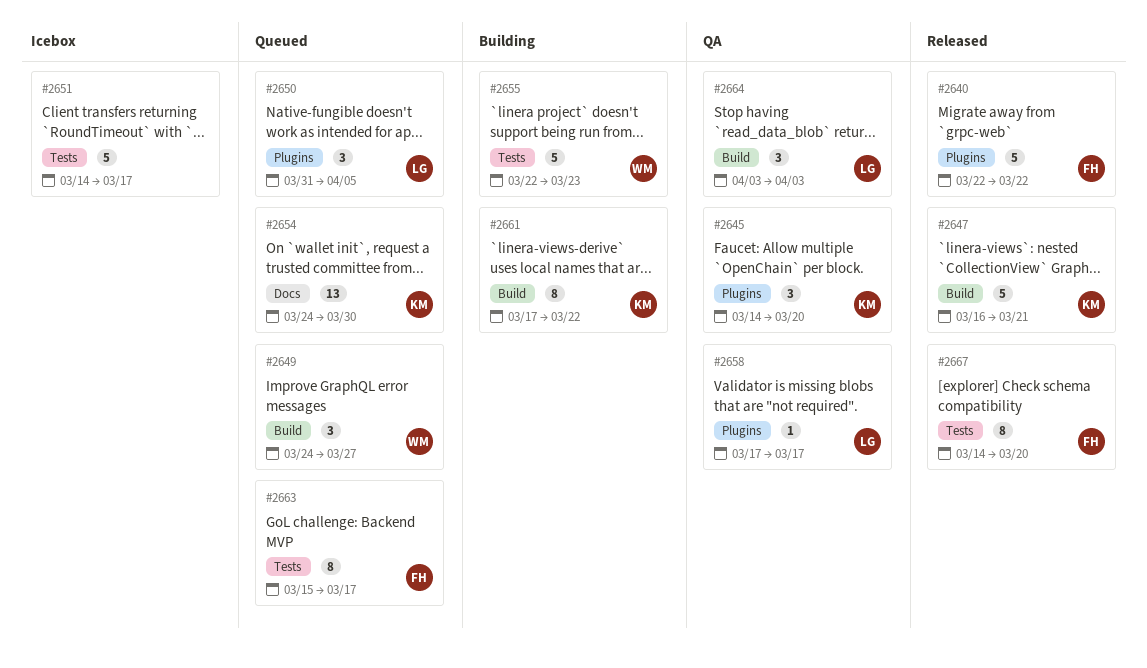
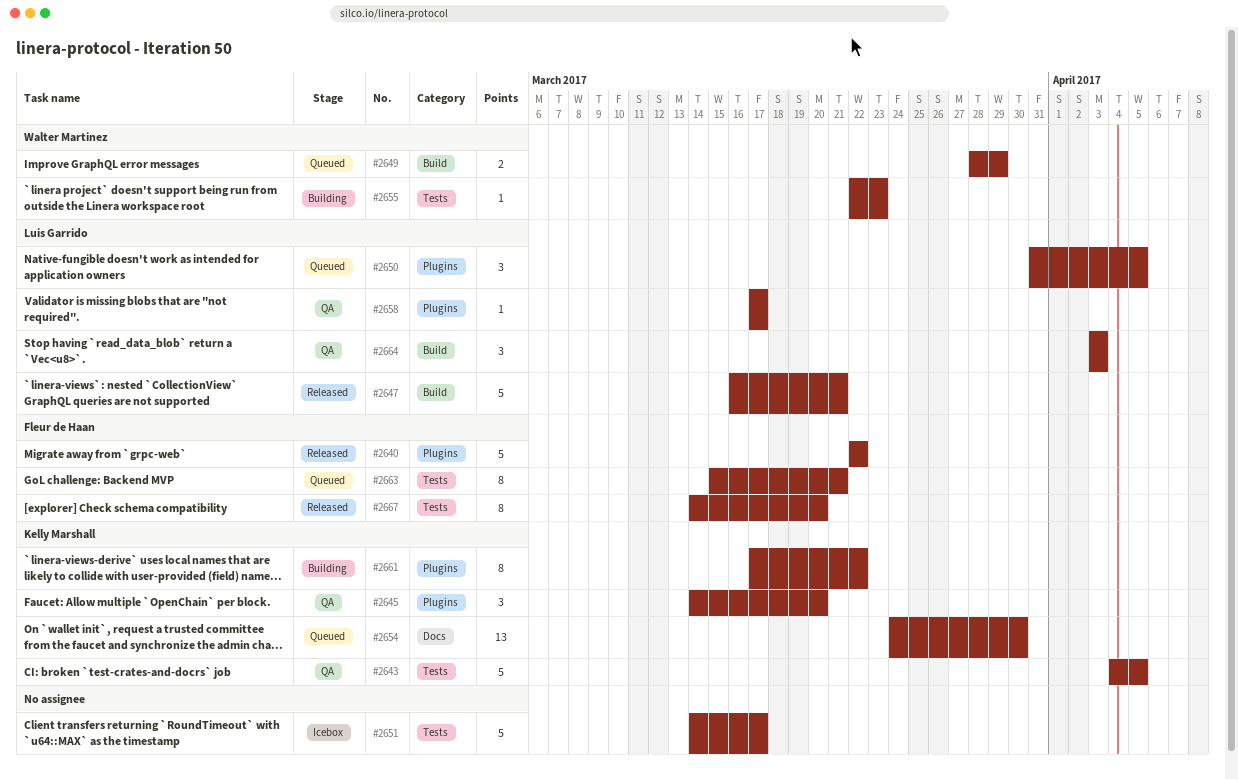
#2643: none -> present
#2647, owner: Kelly Marshall -> Luis Garrido
#2649, estimate: 3 -> 2
#2649, start: Mar 24 -> Mar 28
#2649, due: Mar 27 -> Mar 29
#2655, estimate: 5 -> 1
#2661, label: Build -> Plugins
#2663, due: Mar 17 -> Mar 21

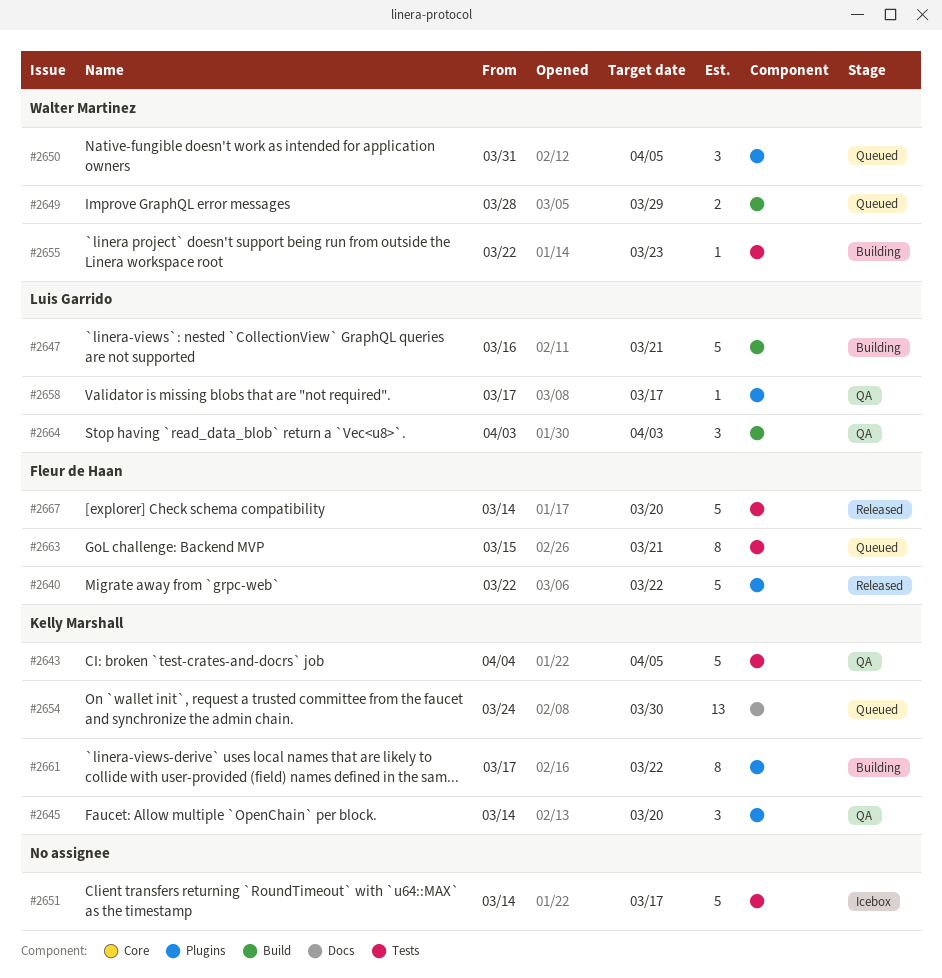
#2647, status: Released -> Building
#2650, owner: Luis Garrido -> Walter Martinez
#2667, estimate: 8 -> 5

